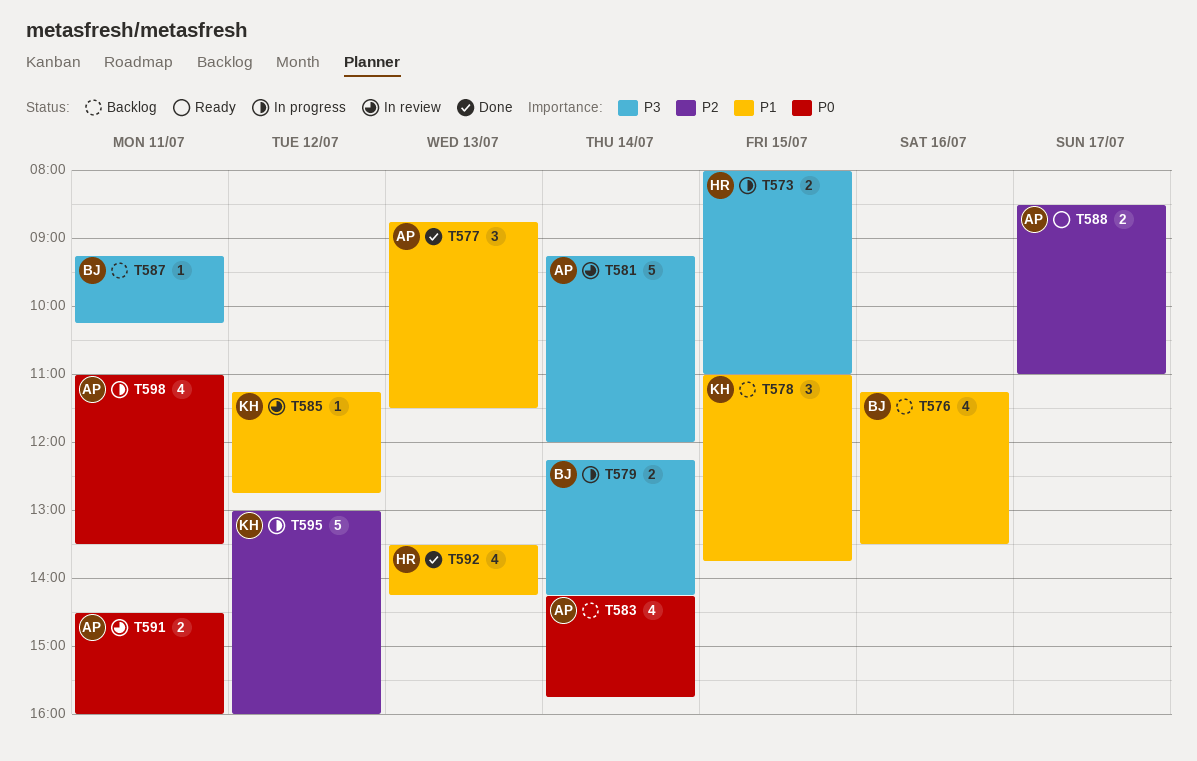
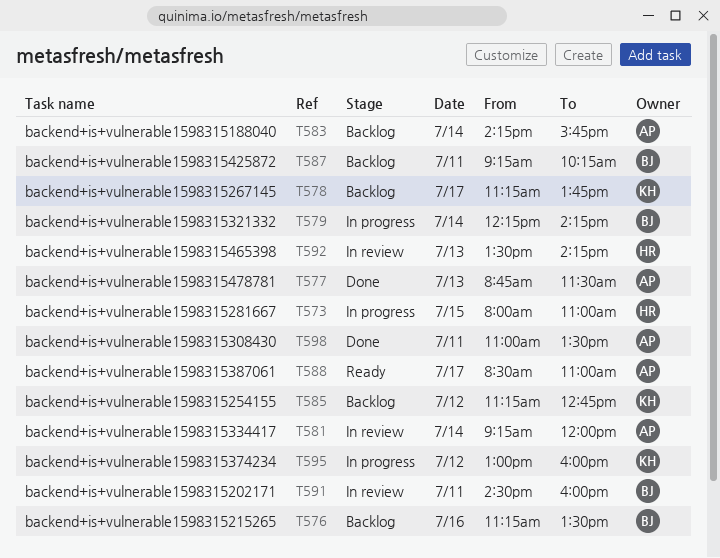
T578, day: Jul 15 -> Jul 17
T578, begins: 11:00 -> 11:15
T585, status: In review -> Backlog
T591, owner: AP -> BJ
T592, status: Done -> In review
T598, status: In progress -> Done

